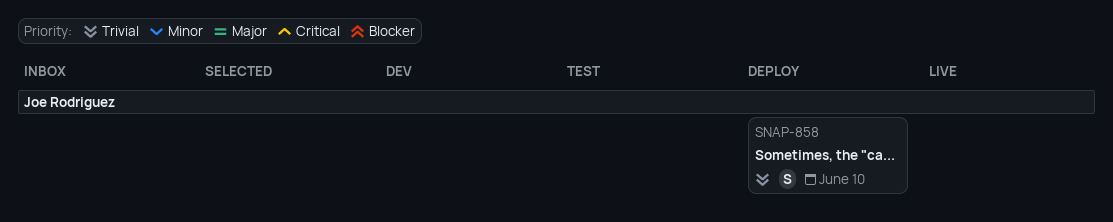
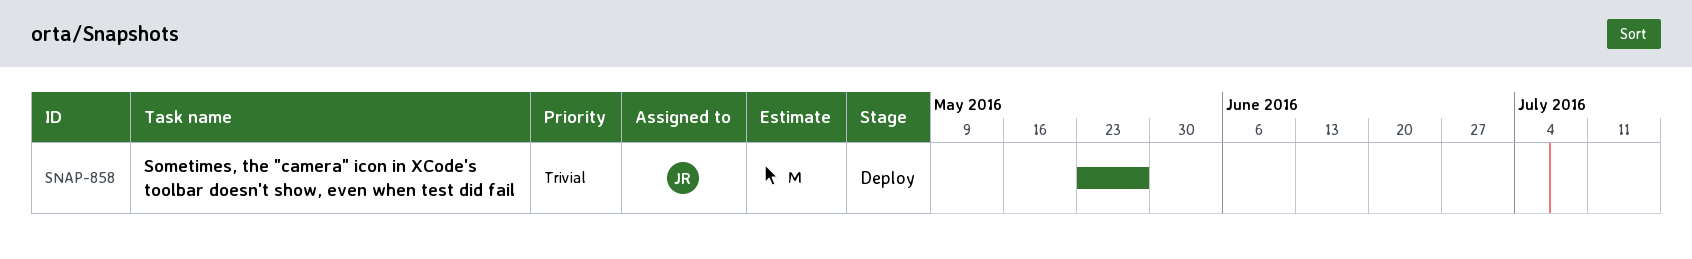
SNAP-858, estimate: S -> M
SNAP-858, due: Jun 10 -> May 27

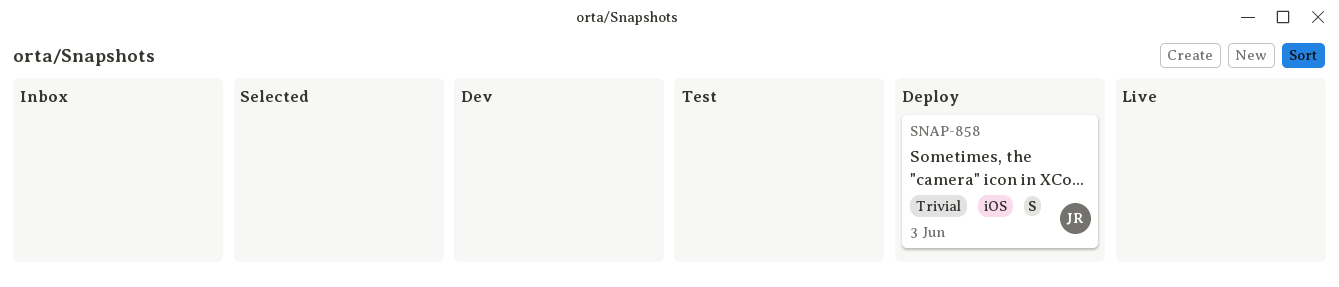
SNAP-858, estimate: M -> S
SNAP-858, due: May 27 -> Jun 3

